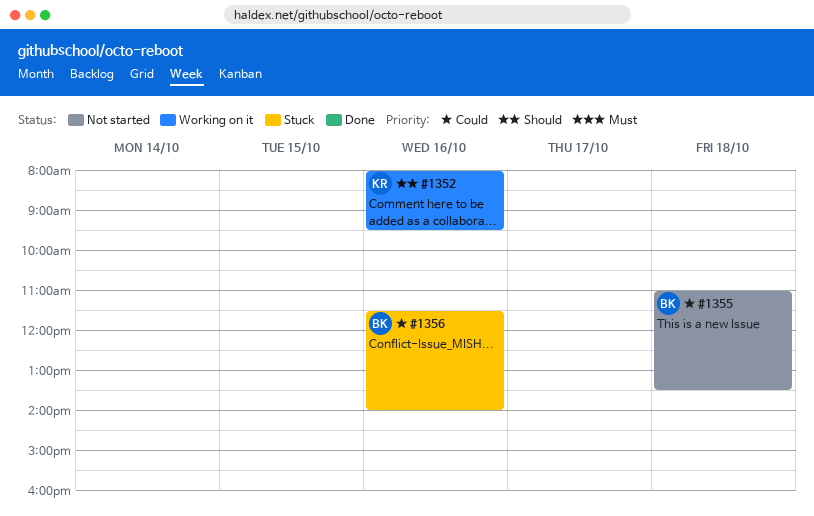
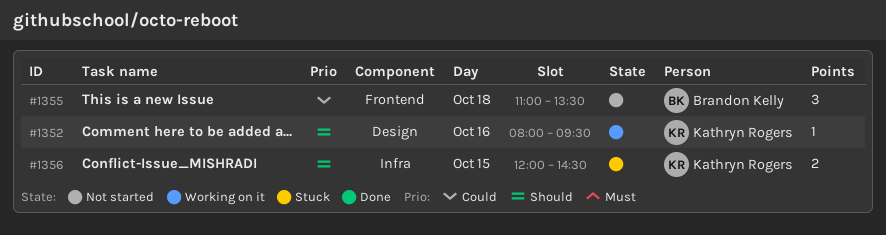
#1356, owner: Brandon Kelly -> Kathryn Rogers
#1356, priority: Could -> Should
#1356, day: Oct 16 -> Oct 15
#1356, begins: 11:30 -> 12:00
#1356, ends: 14:00 -> 14:30

